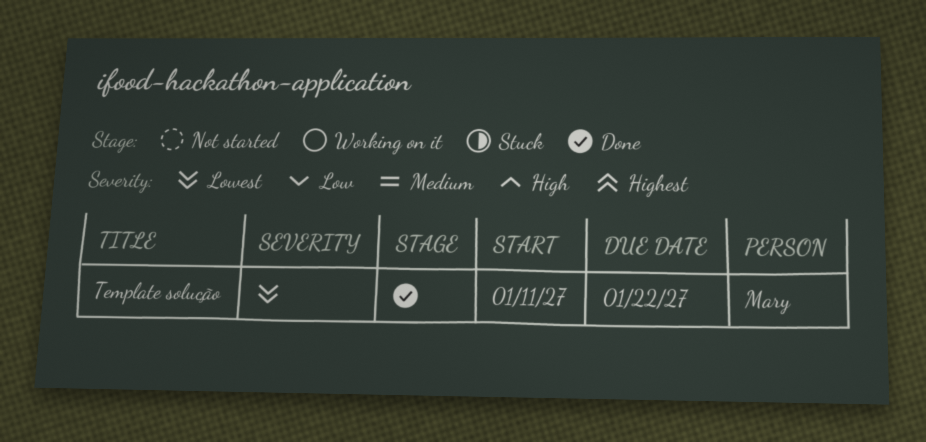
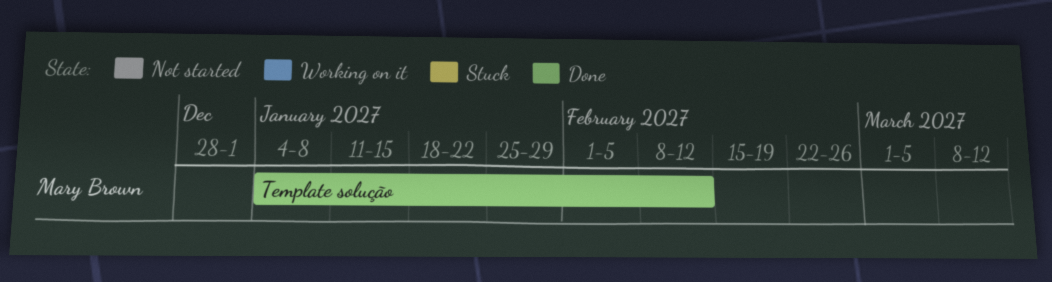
Template solução, start: Jan 11 -> Jan 4
Template solução, due: Jan 22 -> Feb 12

